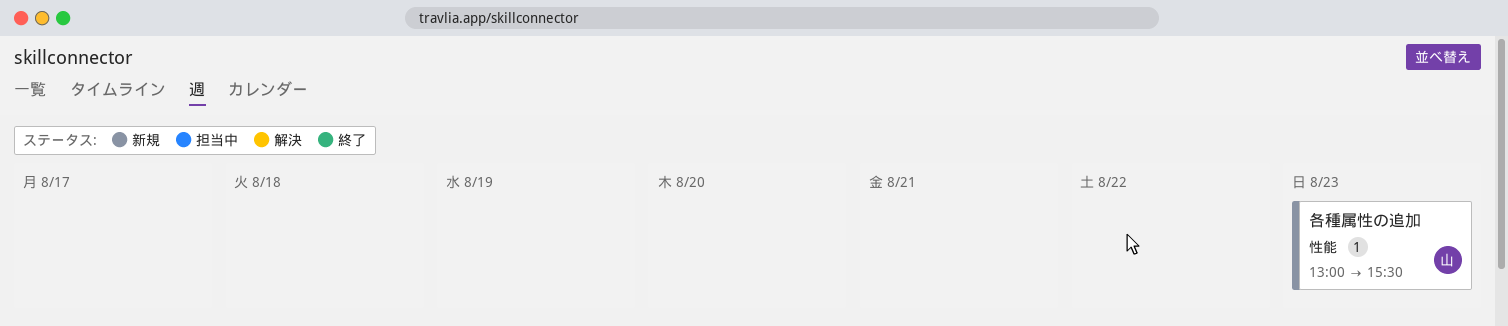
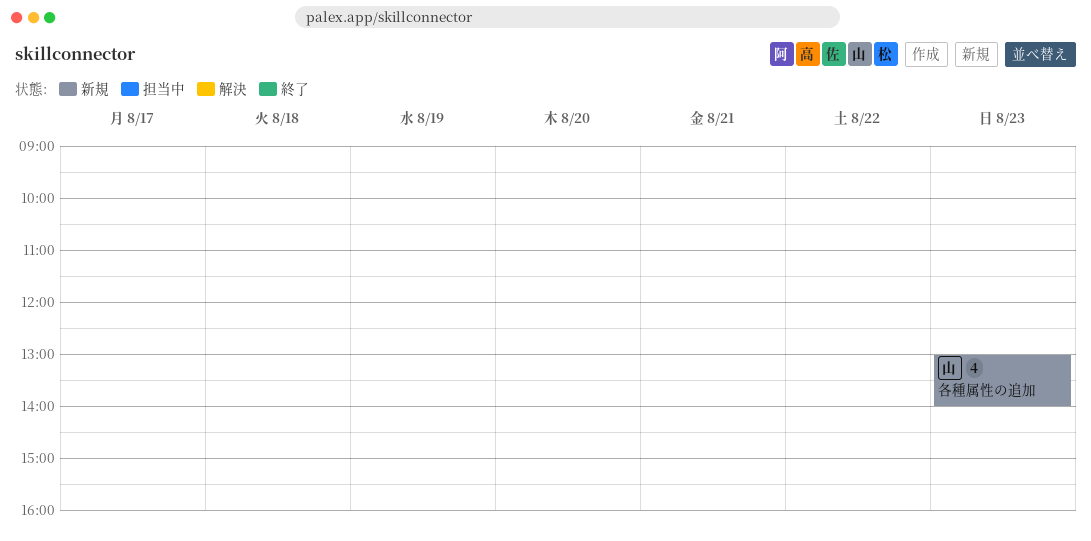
各種属性の追加, estimate: 1 -> 4
各種属性の追加, ends: 15:30 -> 14:00

